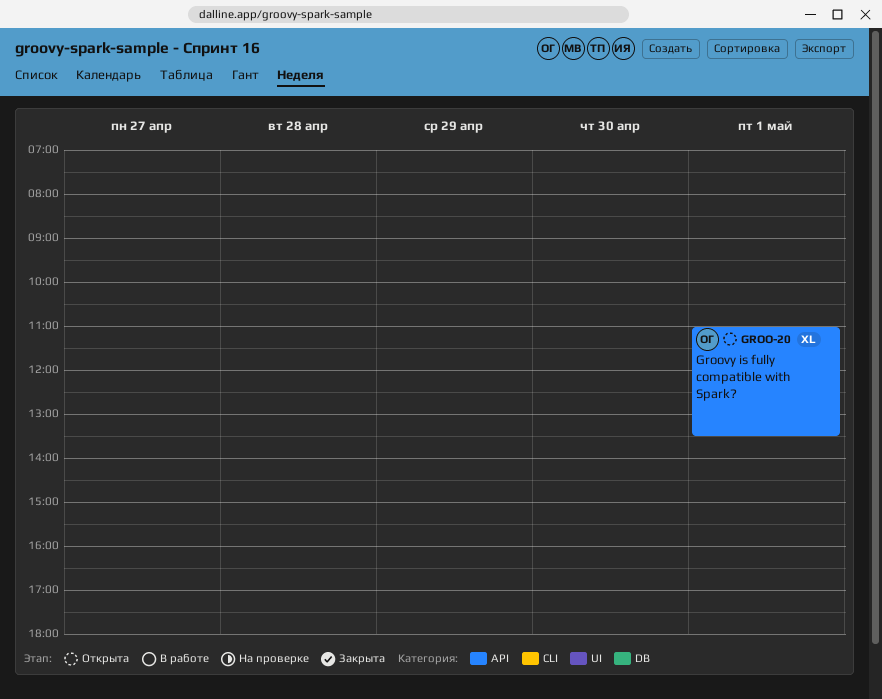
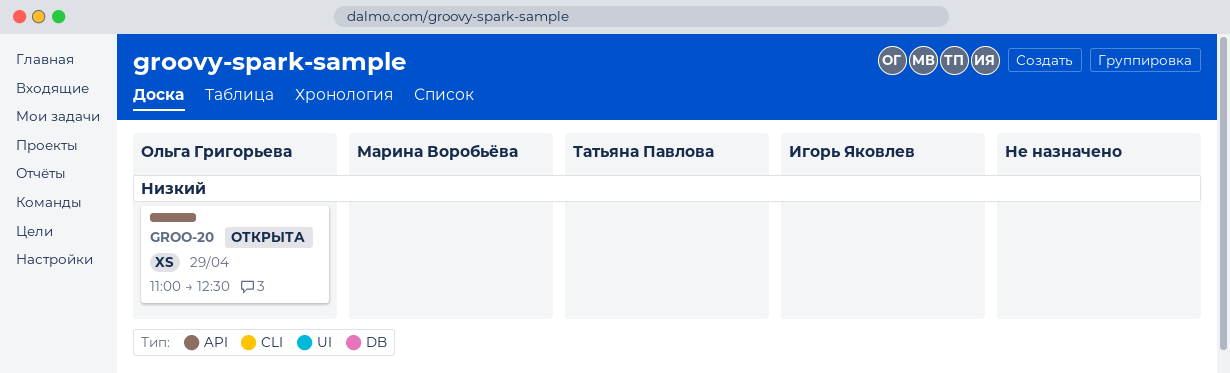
GROO-20, estimate: XL -> XS
GROO-20, day: May 1 -> Apr 29
GROO-20, ends: 13:30 -> 12:30

